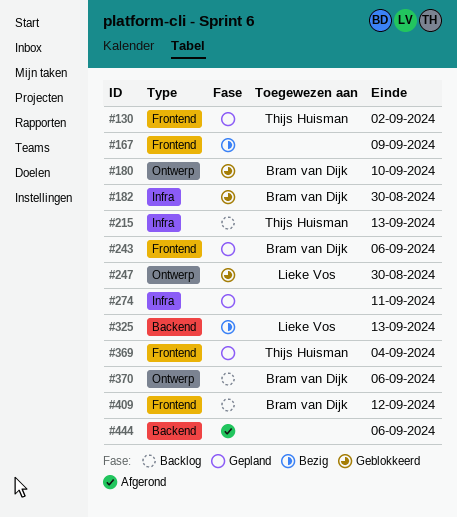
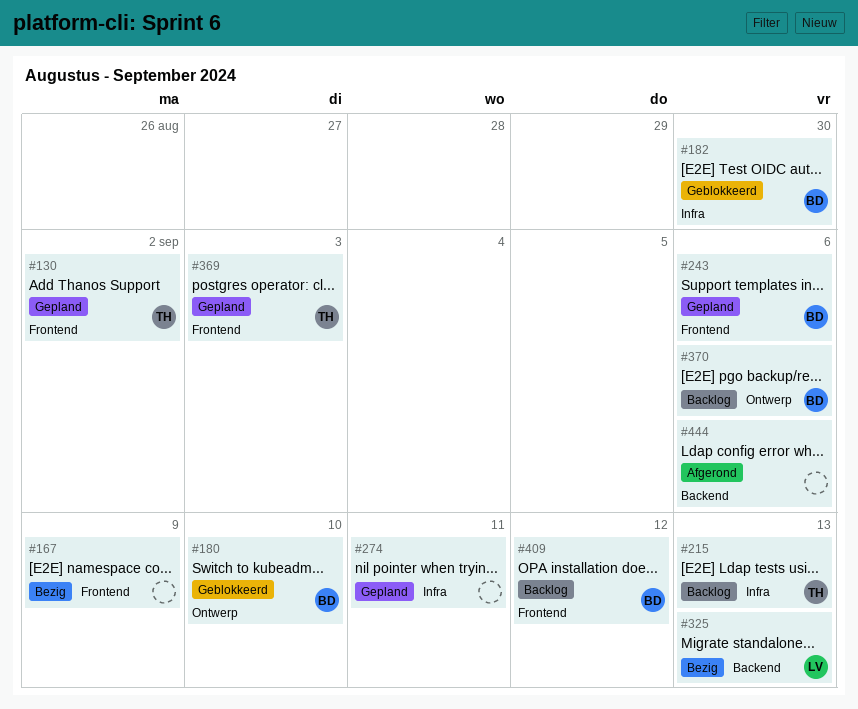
#247: present -> none
#369, due: Sep 4 -> Sep 3

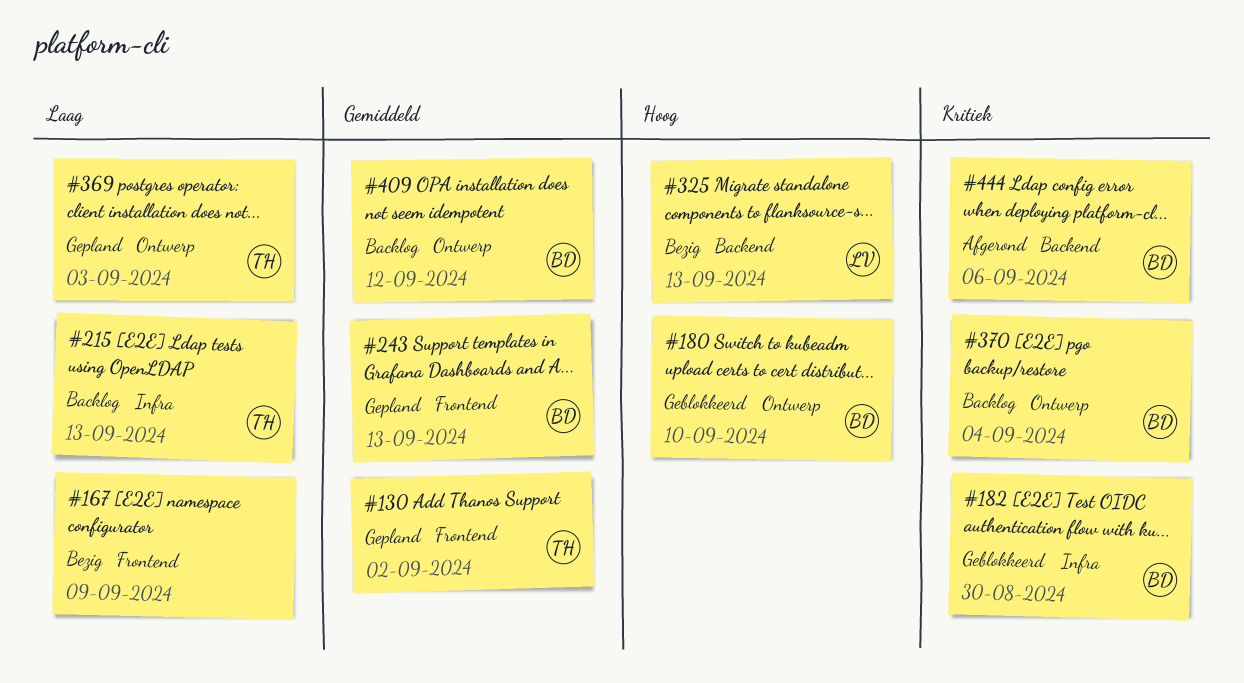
#243, due: Sep 6 -> Sep 13
#274: present -> none
#369, label: Frontend -> Ontwerp
#370, due: Sep 6 -> Sep 4
#409, label: Frontend -> Ontwerp
#444, owner: none -> BD

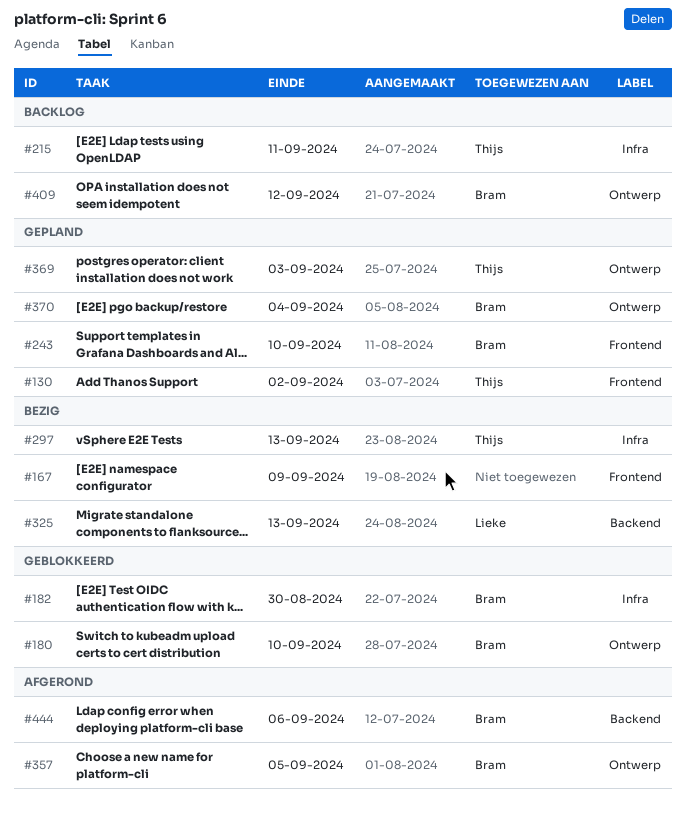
#215, due: Sep 13 -> Sep 11
#243, due: Sep 13 -> Sep 10
#297: none -> present
#357: none -> present
#370, status: Backlog -> Gepland

